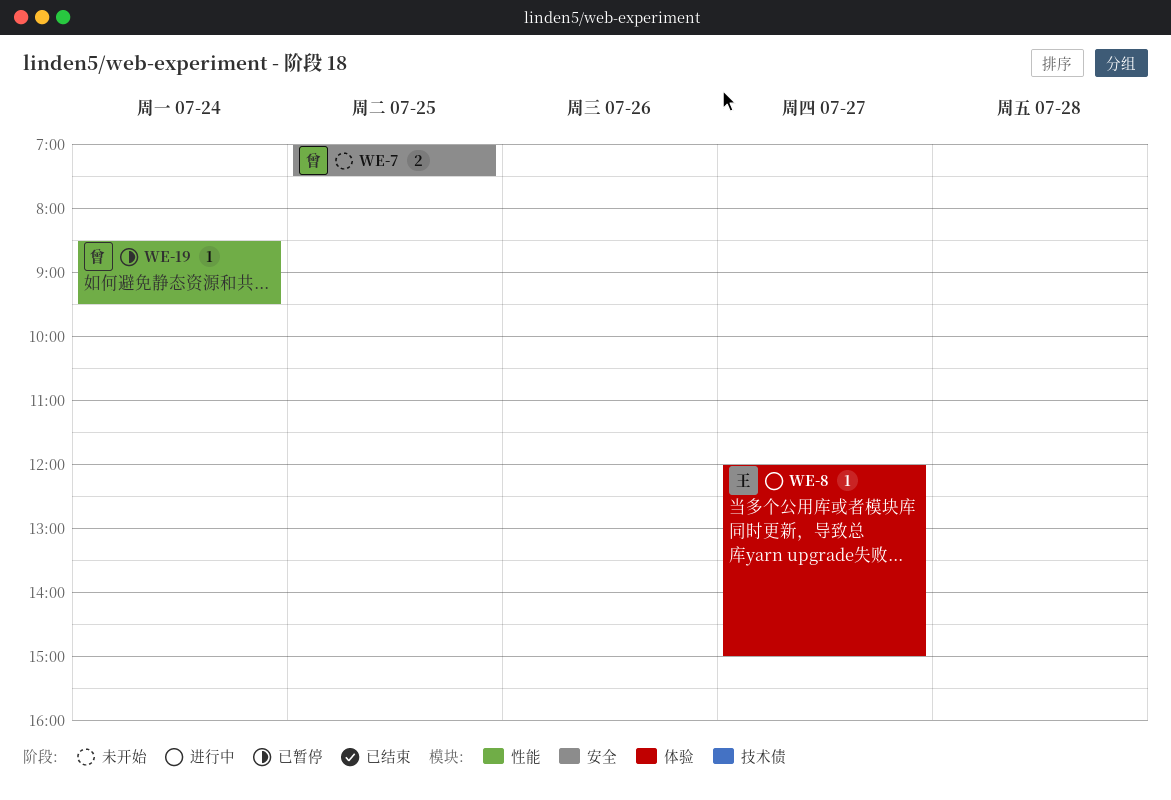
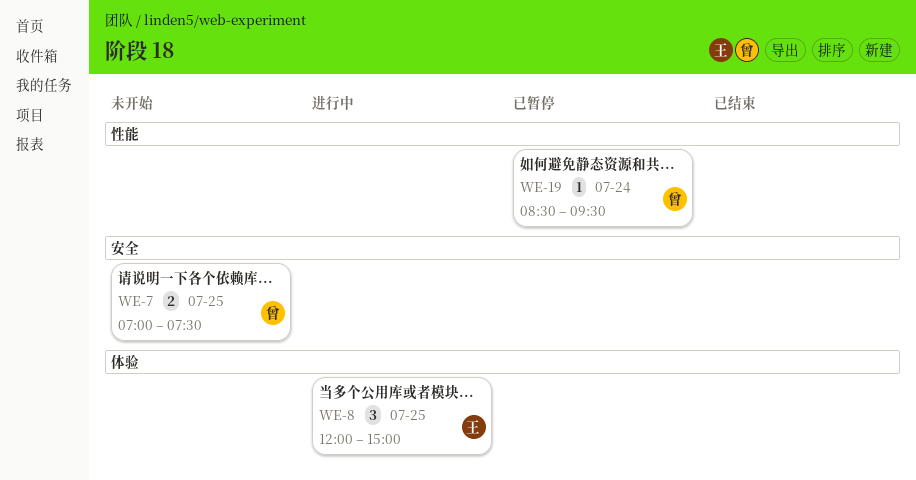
WE-8, estimate: 1 -> 3
WE-8, day: Jul 27 -> Jul 25

